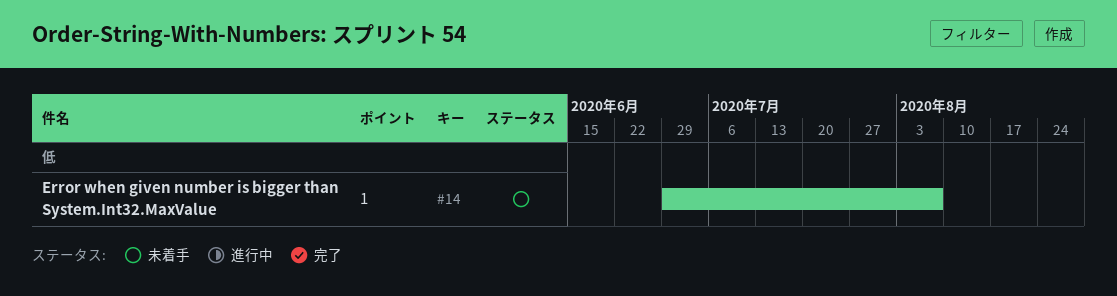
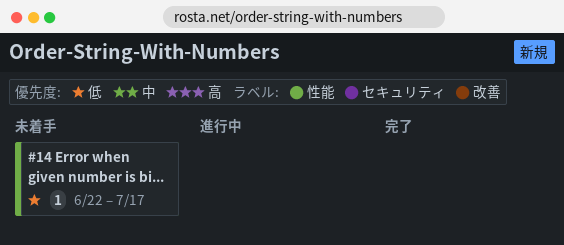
#14, start: Jun 29 -> Jun 22
#14, due: Aug 7 -> Jul 17

